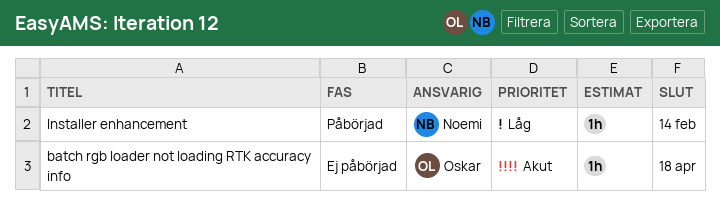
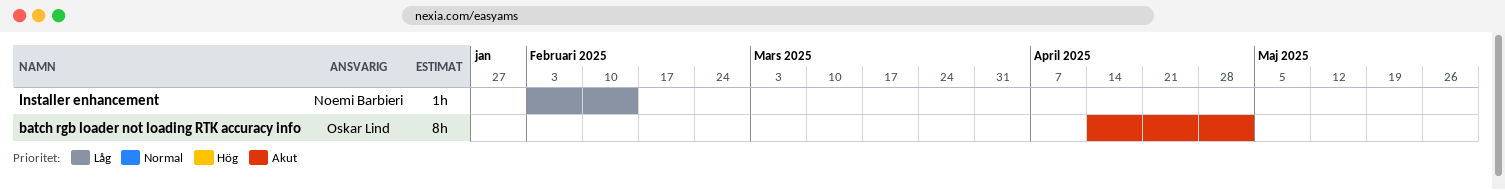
batch rgb loader not loading RTK accuracy info, estimate: 1h -> 8h
batch rgb loader not loading RTK accuracy info, due: Apr 18 -> May 2

